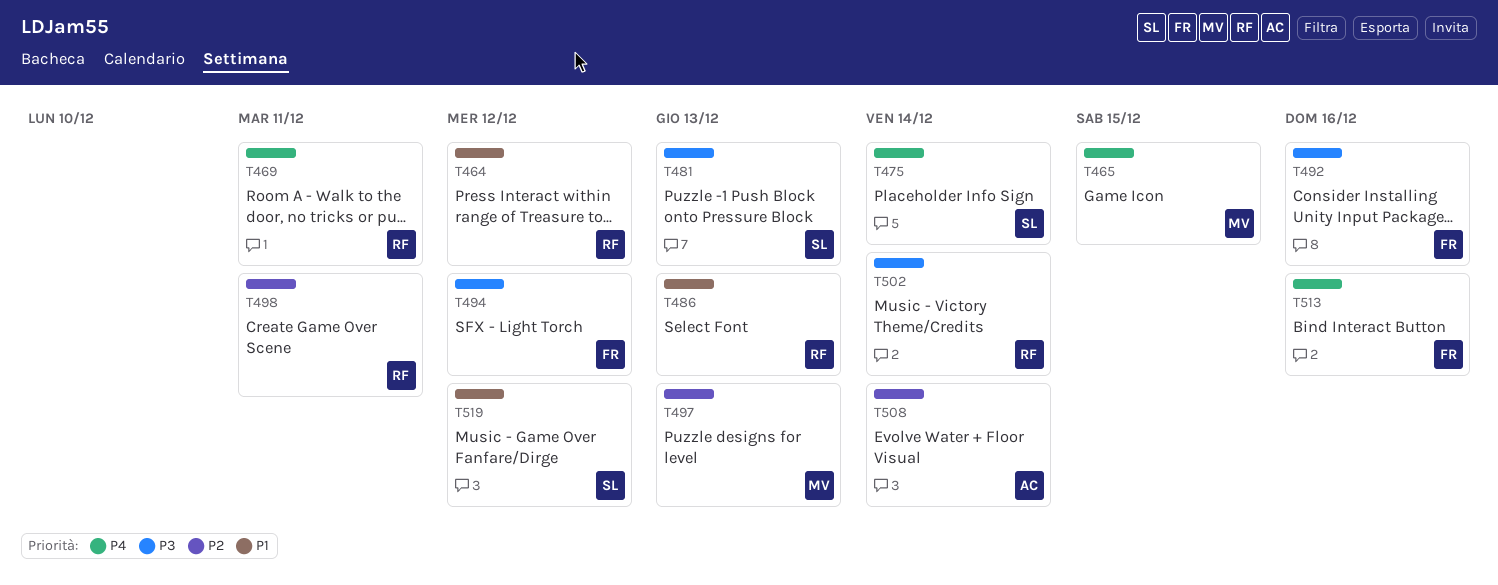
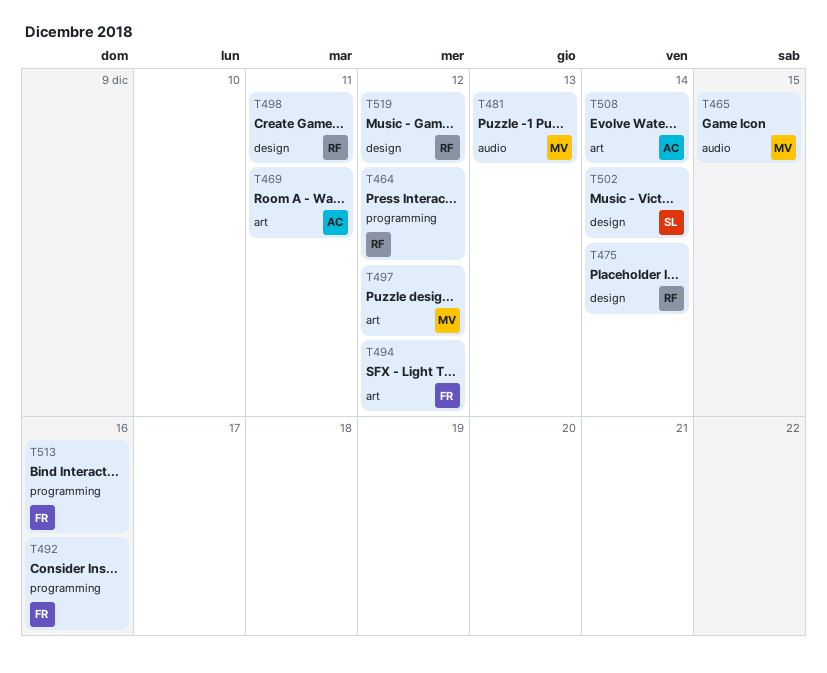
T469, owner: RF -> AC
T475, owner: SL -> RF
T481, owner: SL -> MV
T486: present -> none
T497, due: Dec 13 -> Dec 12
T502, owner: RF -> SL
T519, owner: SL -> RF

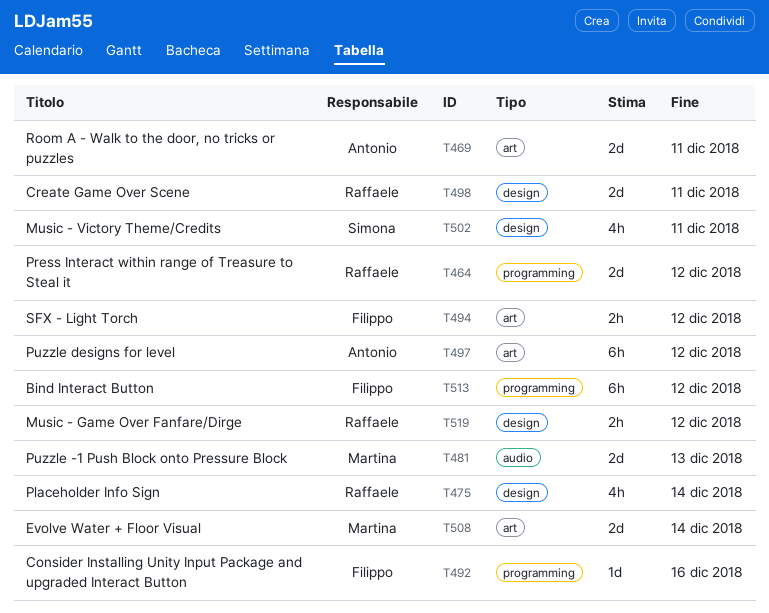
T465: present -> none
T497, owner: Martina -> Antonio
T502, due: Dec 14 -> Dec 11
T508, owner: Antonio -> Martina
T513, due: Dec 16 -> Dec 12

